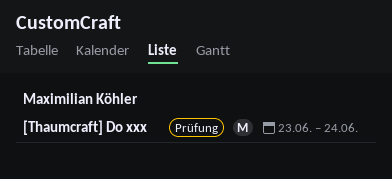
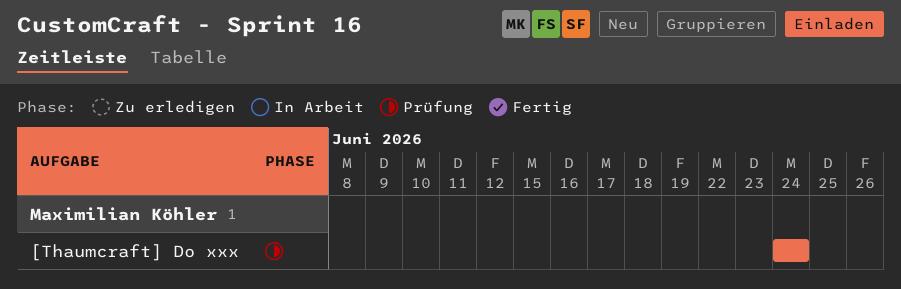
[Thaumcraft] Do xxx, start: Jun 23 -> Jun 24

